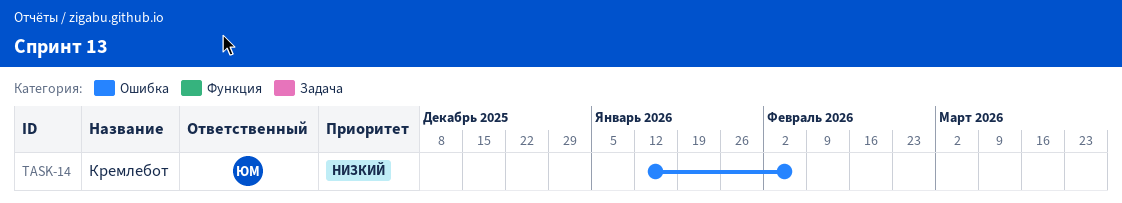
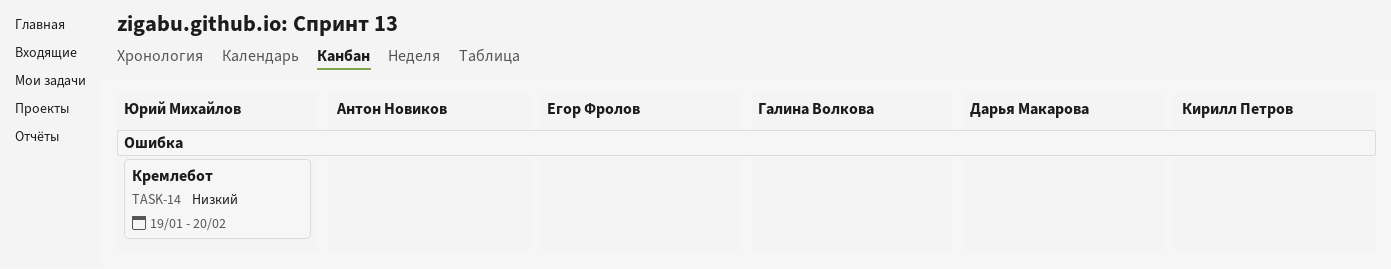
TASK-14, start: Jan 12 -> Jan 19
TASK-14, due: Feb 6 -> Feb 20

